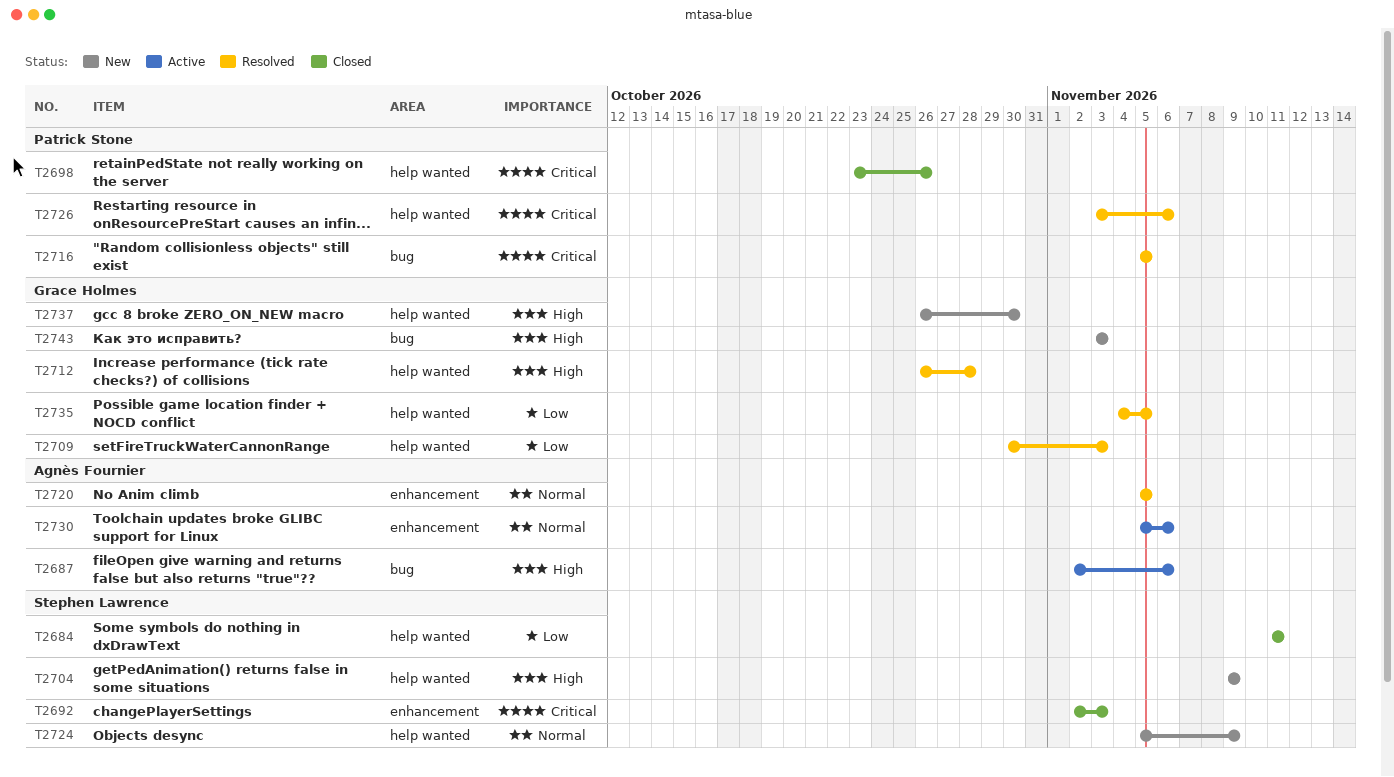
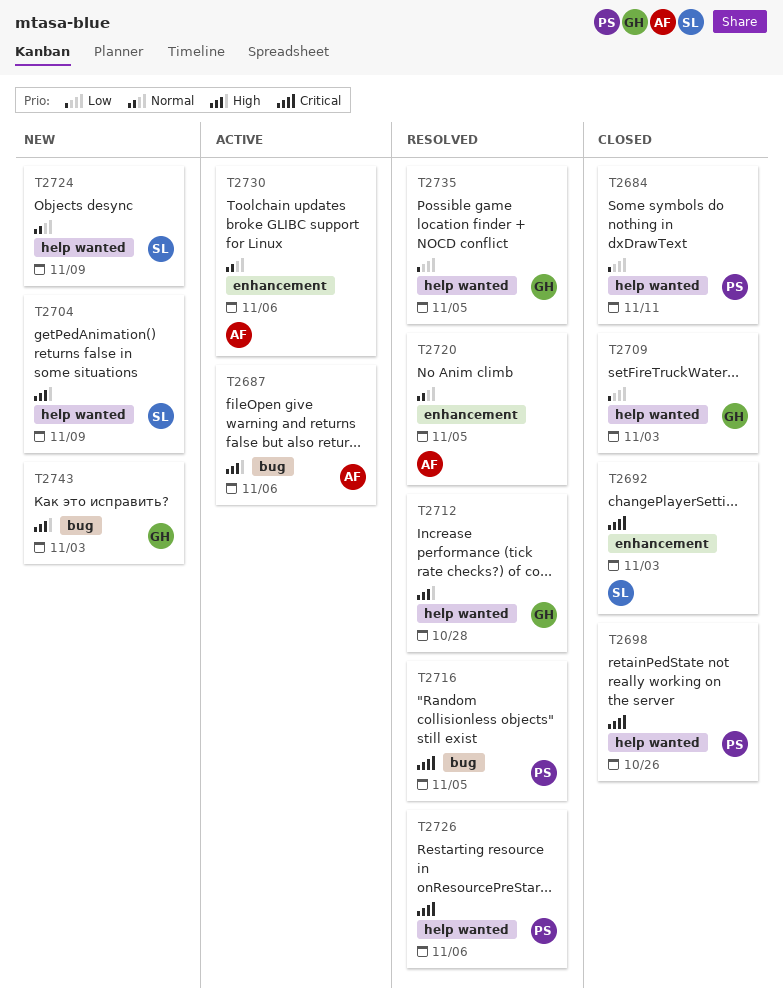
T2684, owner: Stephen Lawrence -> Patrick Stone
T2709, status: Resolved -> Closed
T2737: present -> none

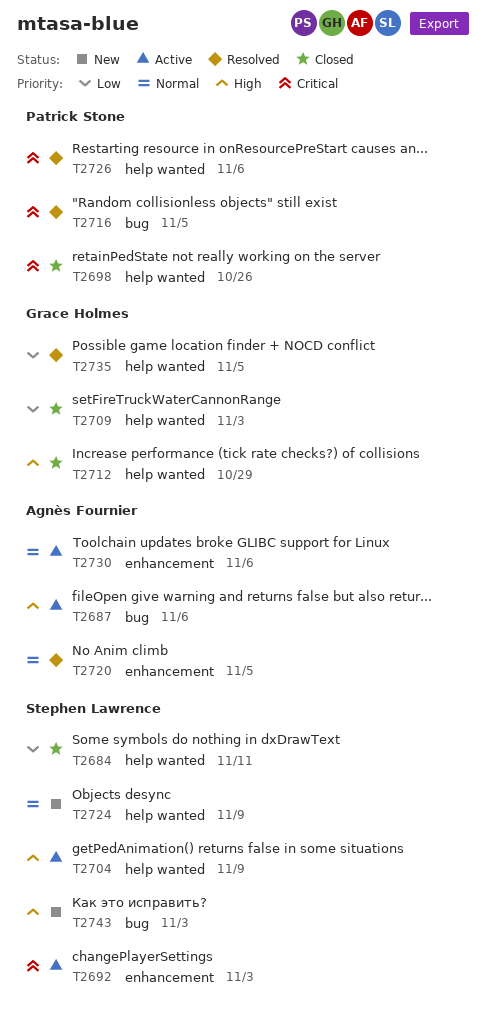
T2684, owner: Patrick Stone -> Stephen Lawrence
T2692, status: Closed -> Active
T2704, status: New -> Active
T2712, status: Resolved -> Closed
T2712, due: Oct 28 -> Oct 29
T2743, owner: Grace Holmes -> Stephen Lawrence

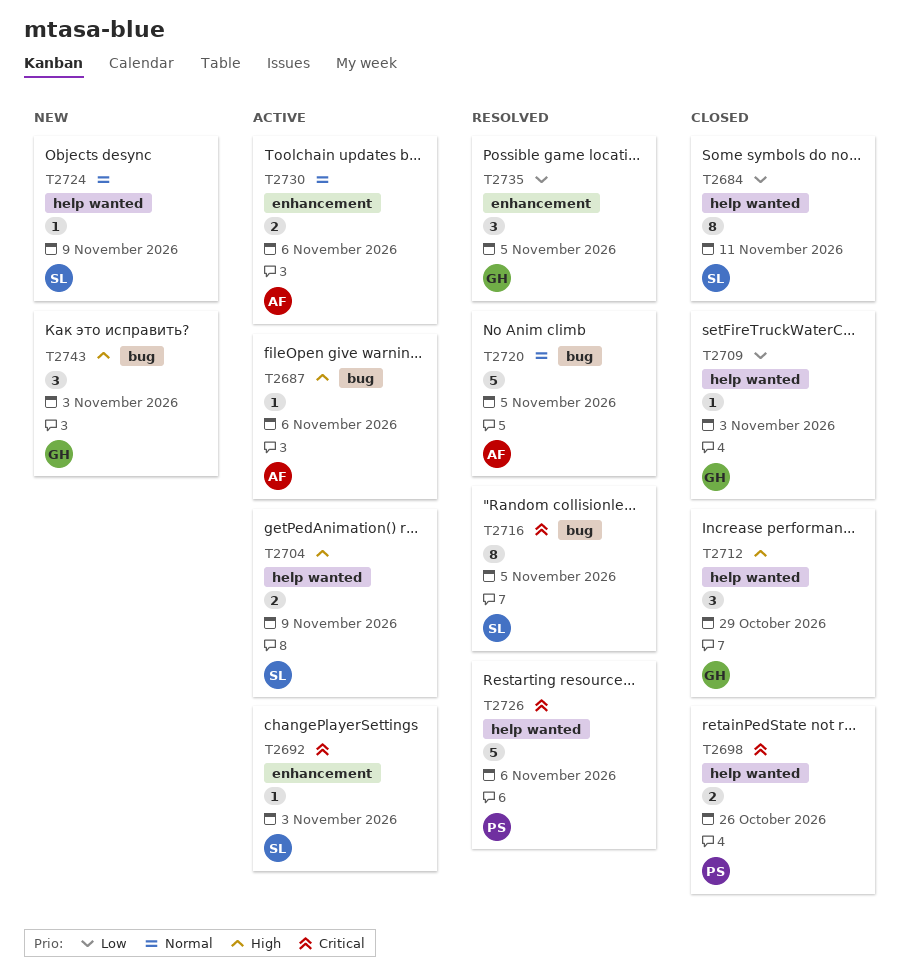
T2716, owner: Patrick Stone -> Stephen Lawrence
T2720, label: enhancement -> bug
T2735, label: help wanted -> enhancement
T2743, owner: Stephen Lawrence -> Grace Holmes

